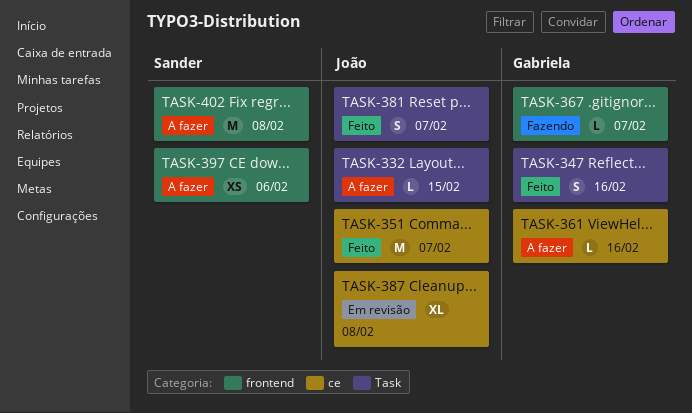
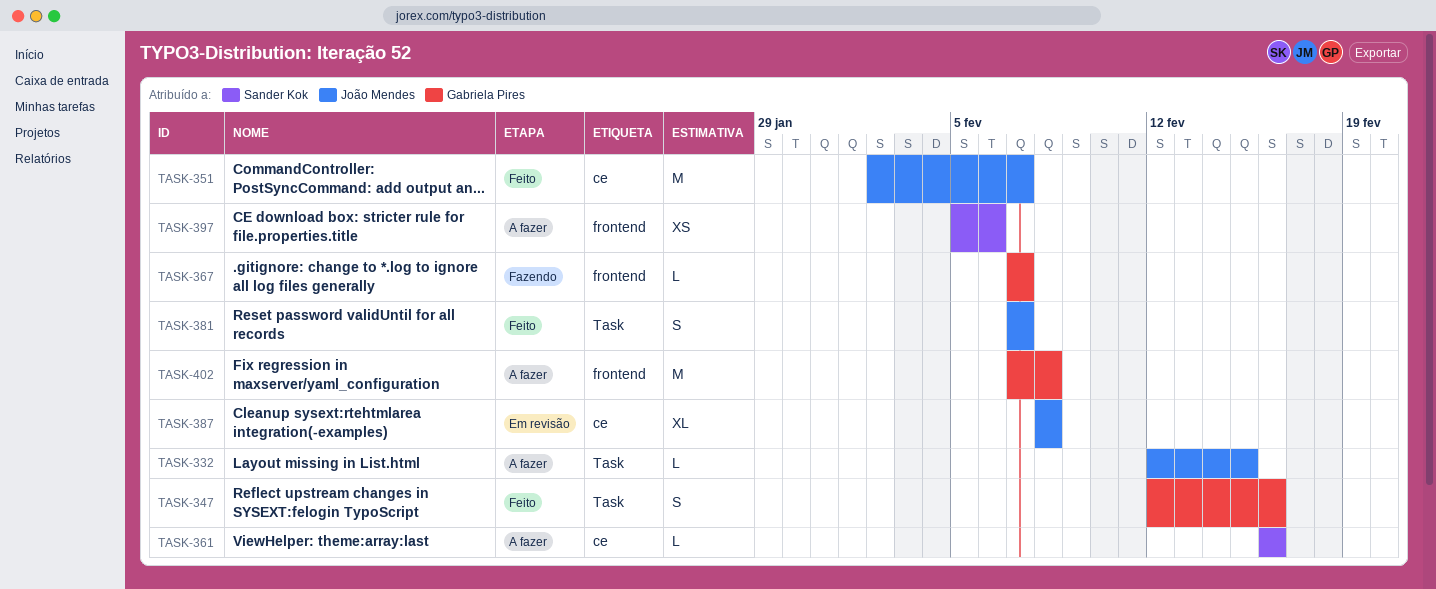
TASK-361, owner: Gabriela Pires -> Sander Kok
TASK-402, owner: Sander Kok -> Gabriela Pires

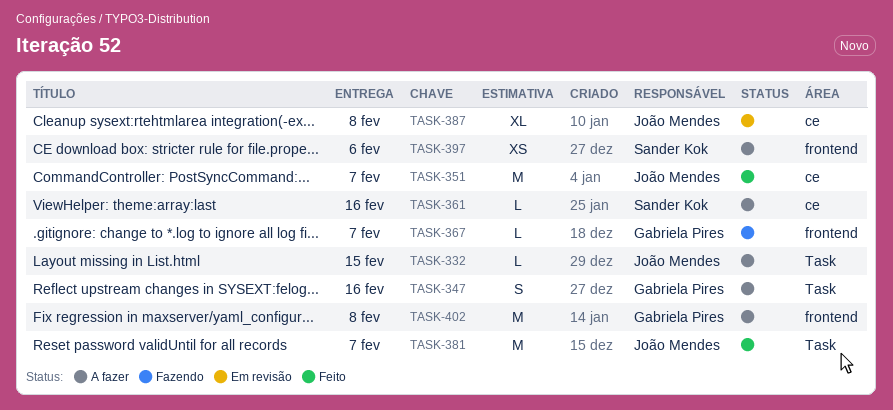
TASK-347, status: Feito -> A fazer
TASK-381, estimate: S -> M

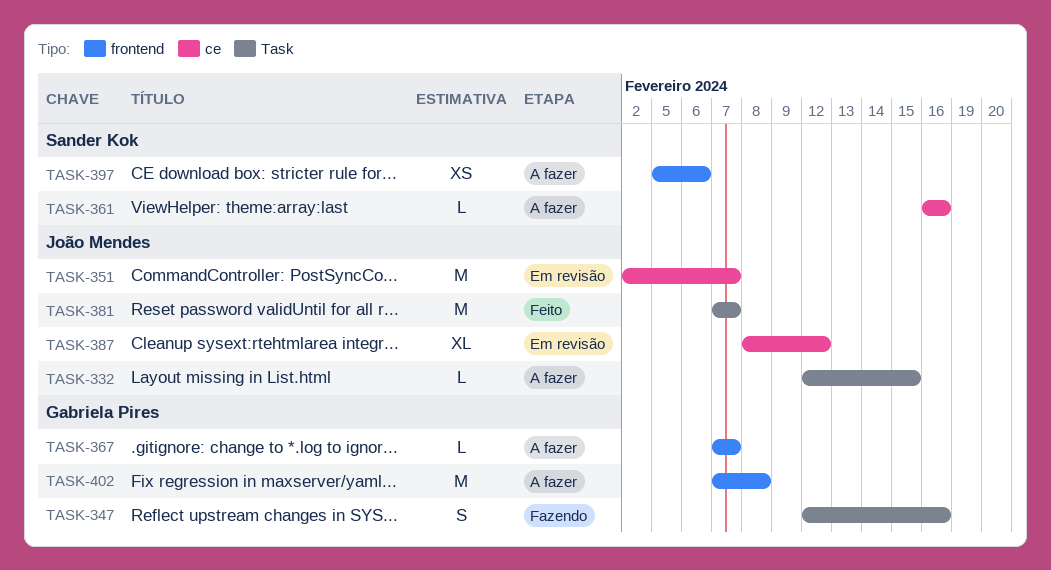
TASK-347, status: A fazer -> Fazendo
TASK-351, status: Feito -> Em revisão
TASK-367, status: Fazendo -> A fazer
TASK-387, due: Feb 8 -> Feb 12

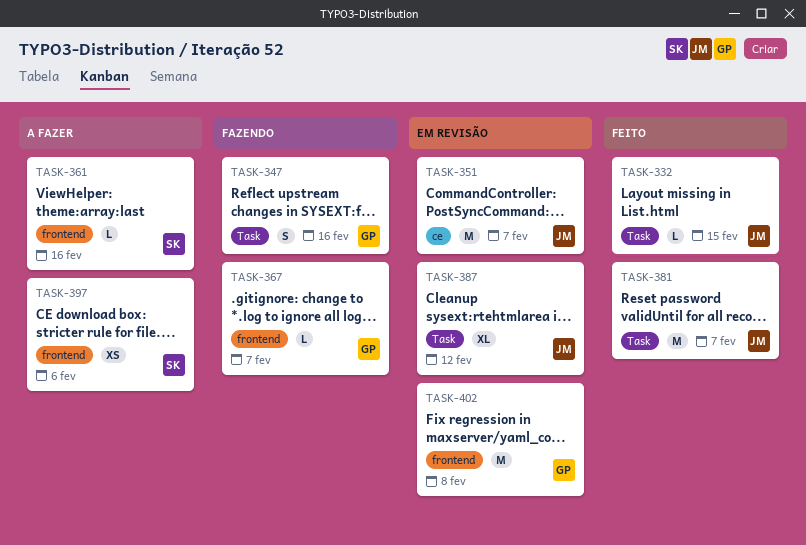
TASK-332, status: A fazer -> Feito
TASK-361, label: ce -> frontend
TASK-367, status: A fazer -> Fazendo
TASK-387, label: ce -> Task
TASK-402, status: A fazer -> Em revisão

